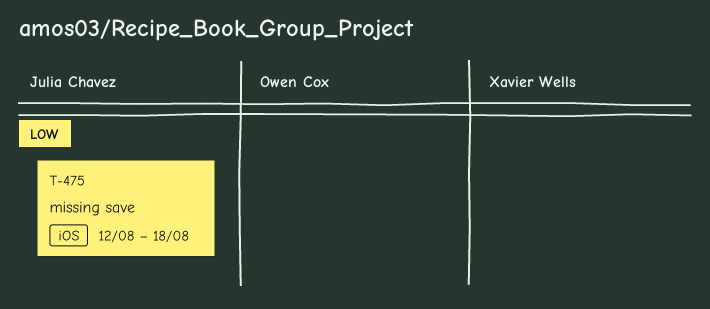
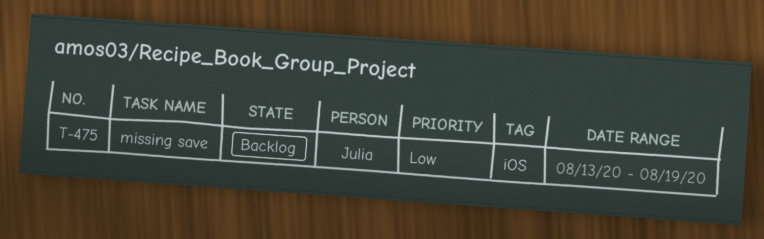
T-475, start: Aug 12 -> Aug 13
T-475, due: Aug 18 -> Aug 19

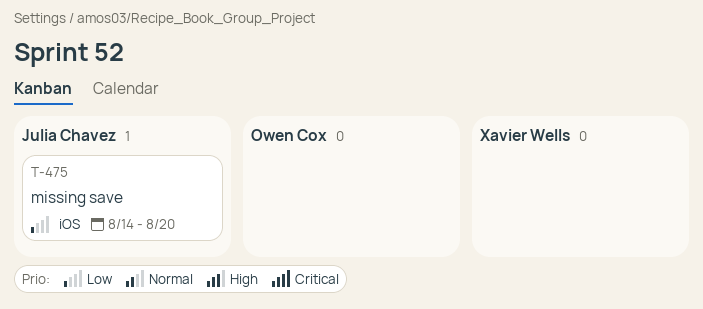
T-475, start: Aug 13 -> Aug 14
T-475, due: Aug 19 -> Aug 20

